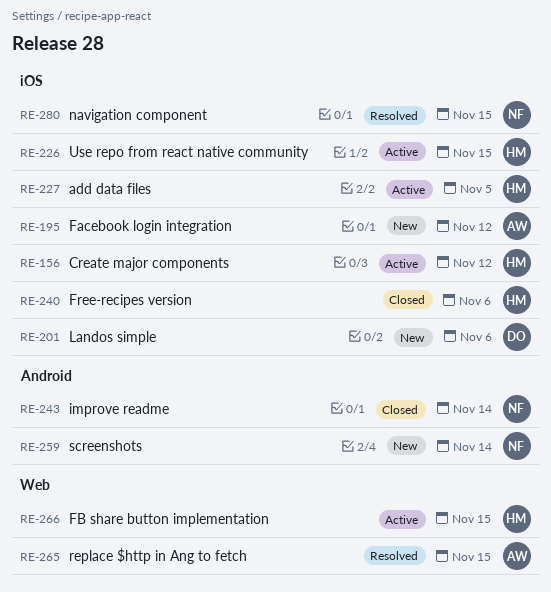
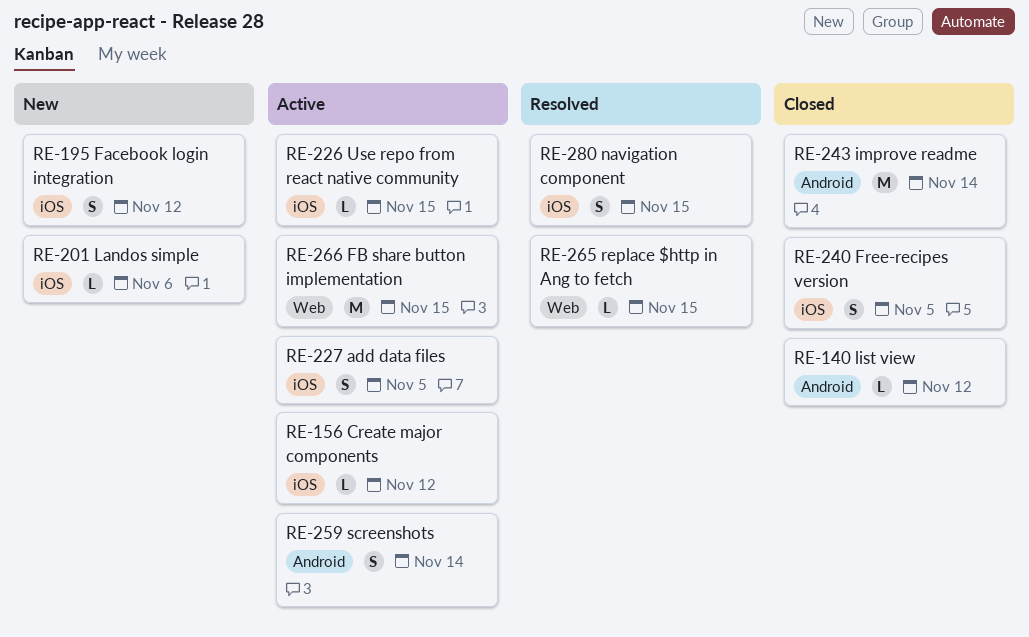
RE-140: none -> present
RE-240, due: Nov 6 -> Nov 5
RE-259, status: New -> Active

